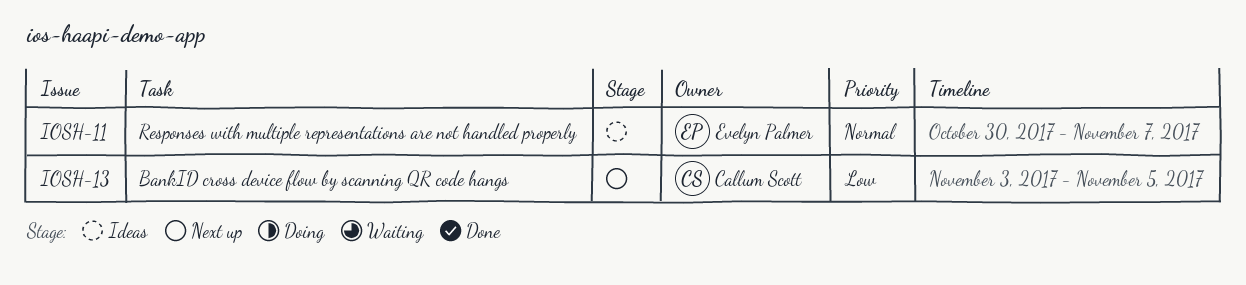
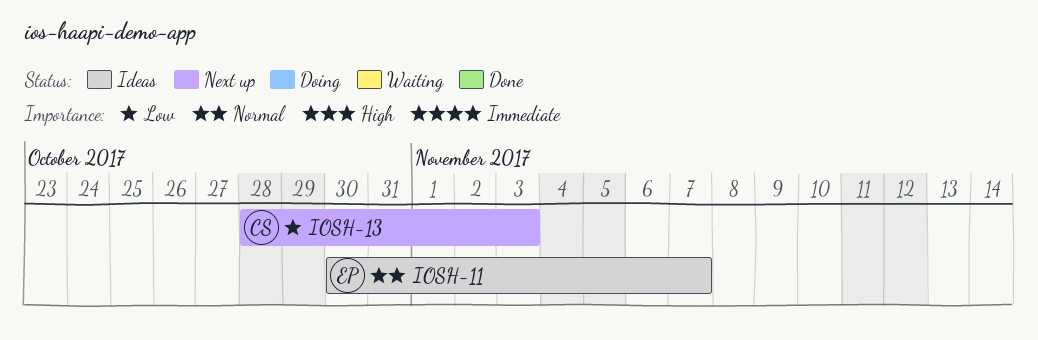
IOSH-13, start: Nov 3 -> Oct 28
IOSH-13, due: Nov 5 -> Nov 3

